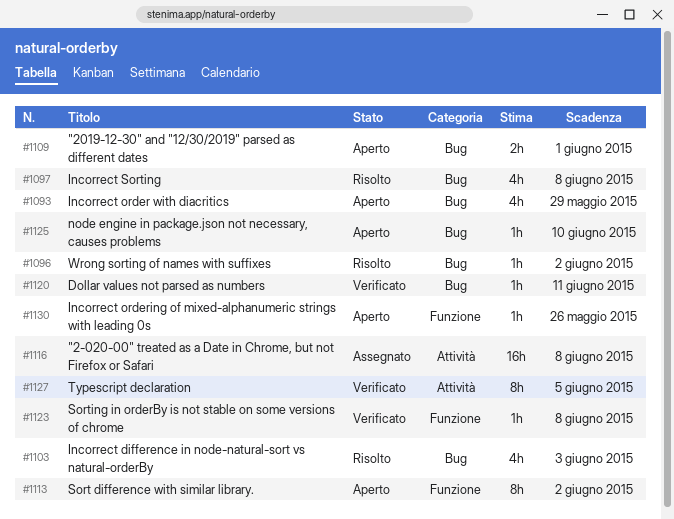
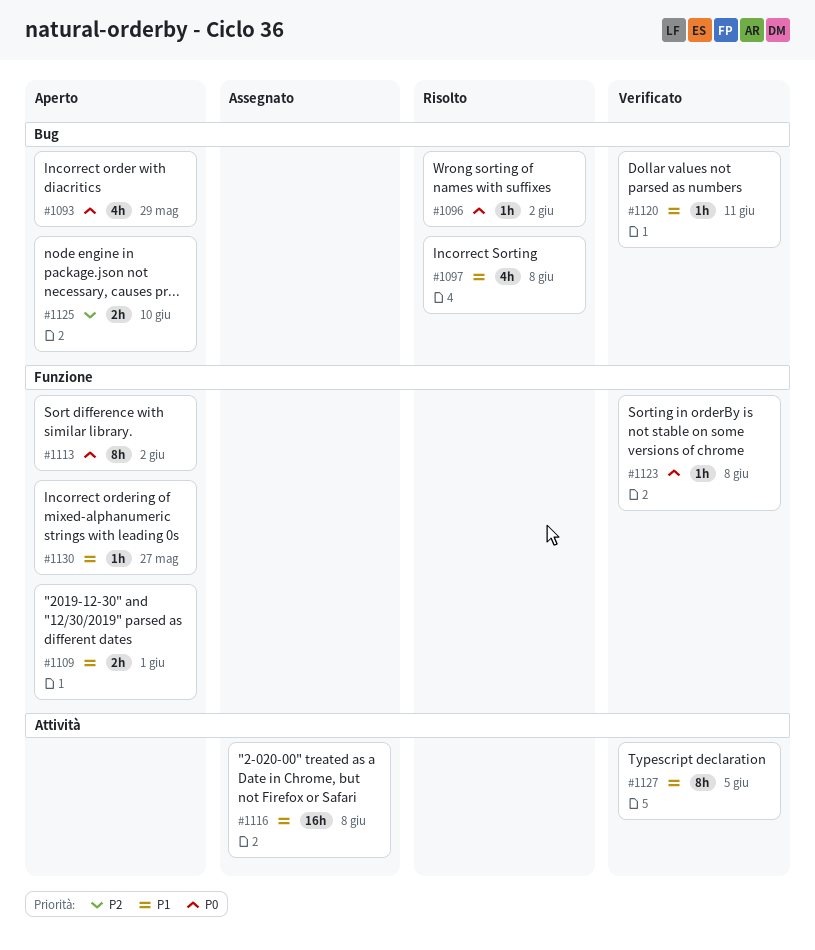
#1103: present -> none
#1109, label: Bug -> Funzione
#1125, estimate: 1h -> 2h
#1130, due: May 26 -> May 27

